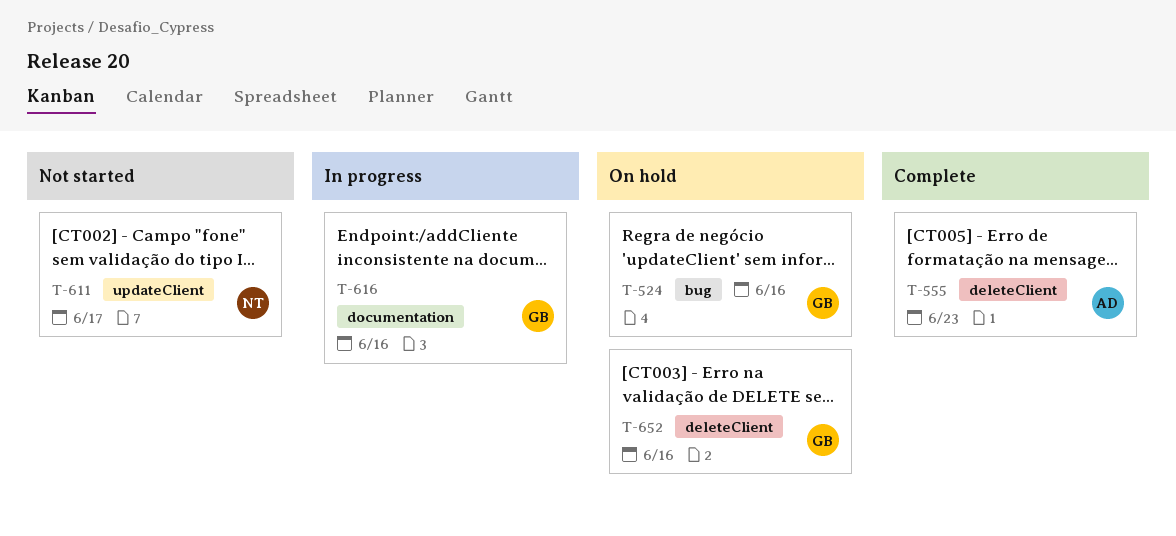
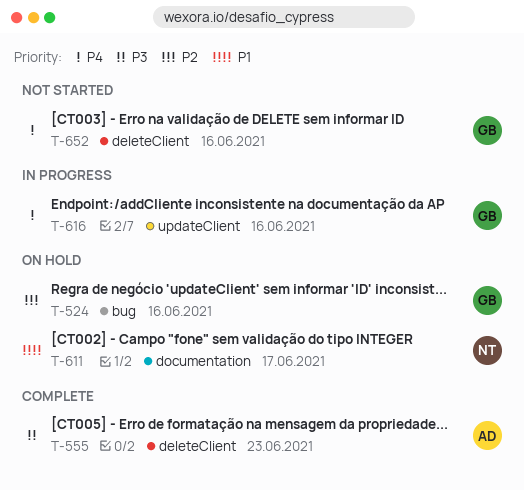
T-611, status: Not started -> On hold
T-611, label: updateClient -> documentation
T-616, label: documentation -> updateClient
T-652, status: On hold -> Not started

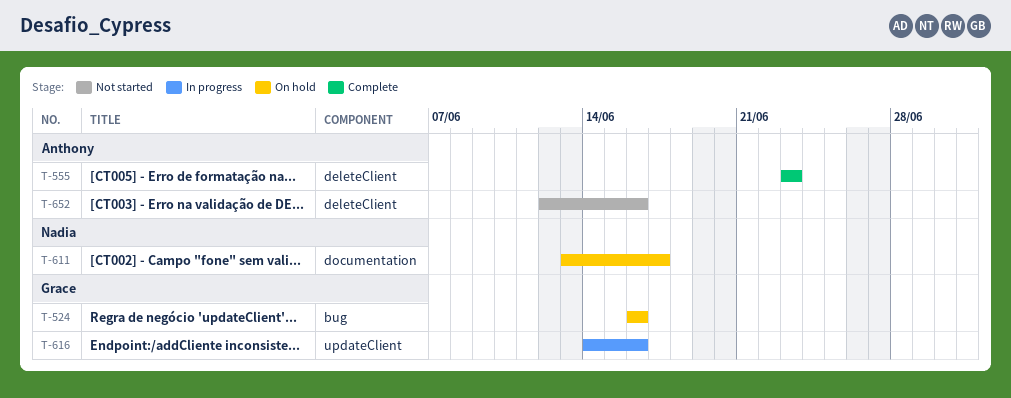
T-652, owner: Grace -> Anthony

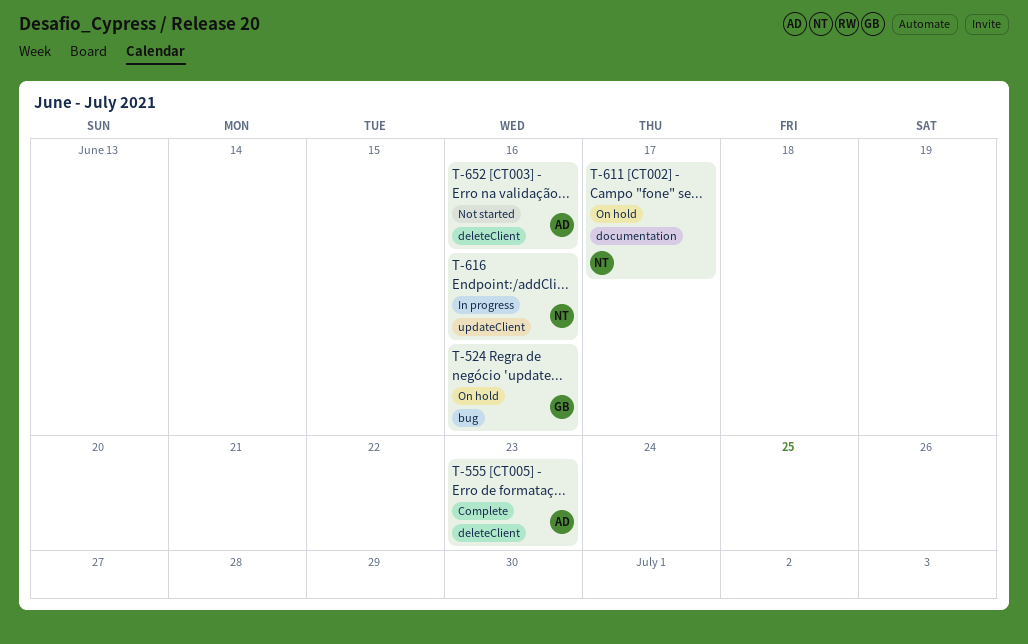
T-616, owner: Grace -> Nadia

